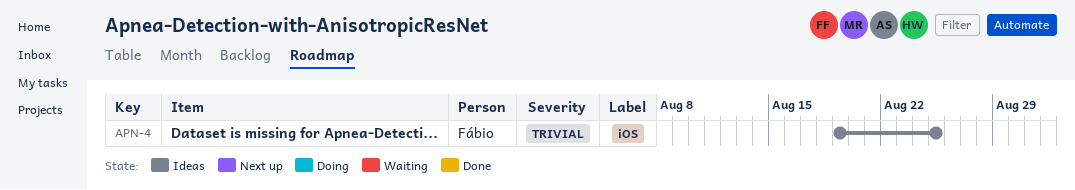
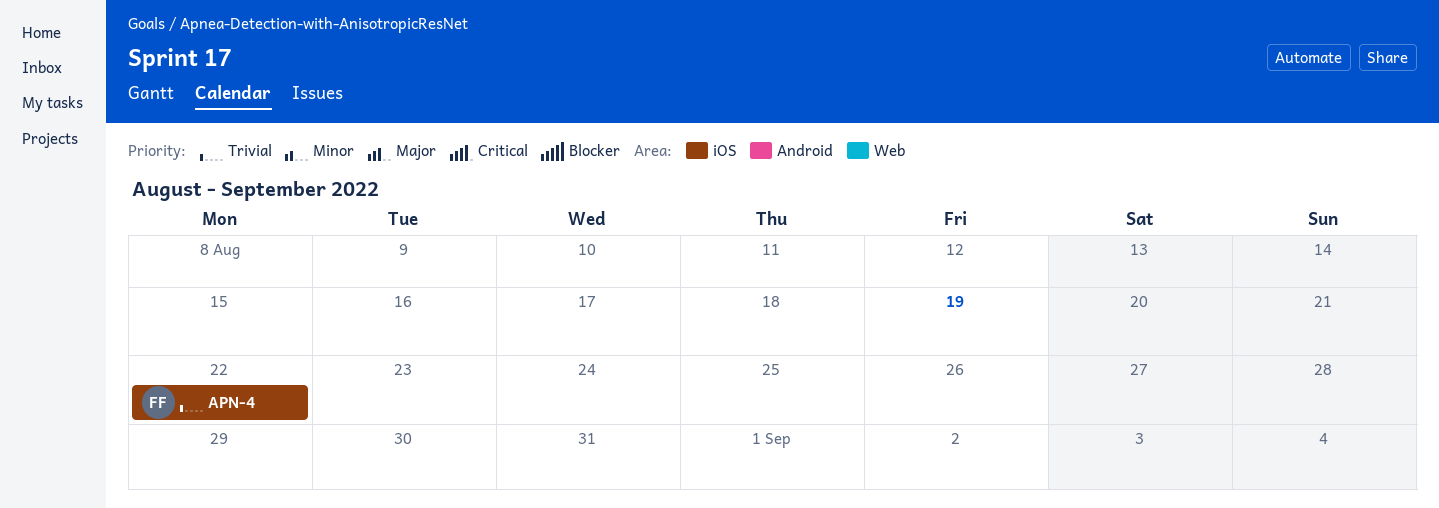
APN-4, start: Aug 19 -> Aug 22
APN-4, due: Aug 25 -> Aug 22

